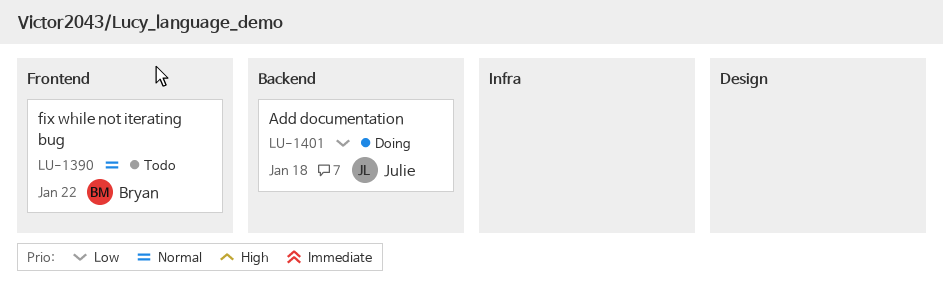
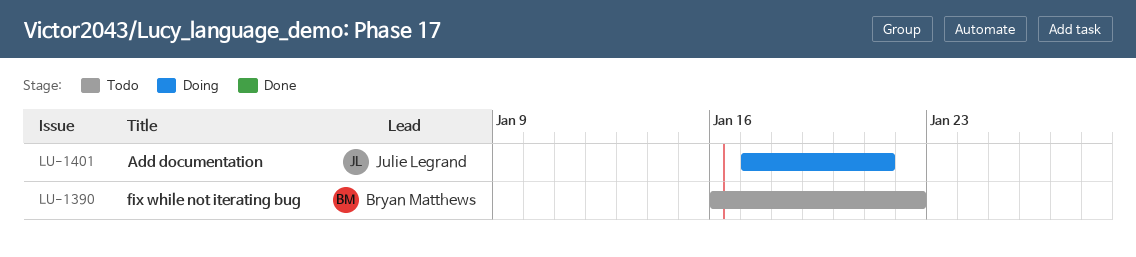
LU-1401, due: Jan 18 -> Jan 21

